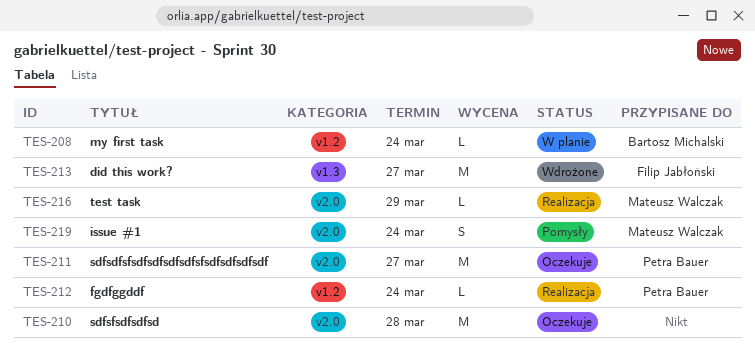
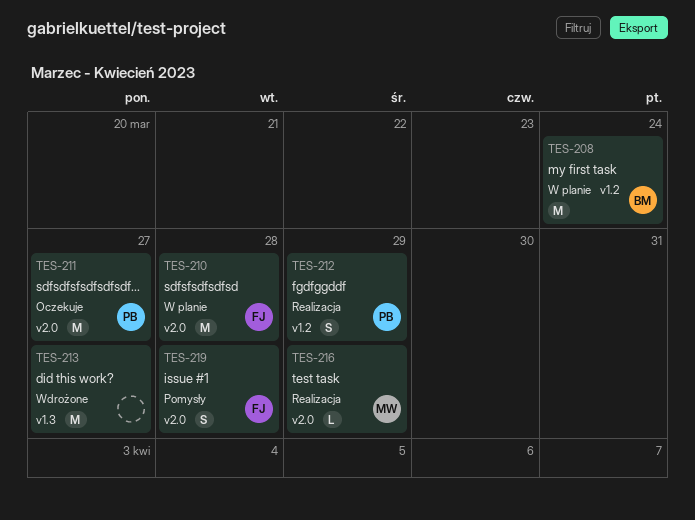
TES-208, estimate: L -> M
TES-210, status: Oczekuje -> W planie
TES-210, owner: none -> Filip Jabłoński
TES-212, estimate: L -> S
TES-212, due: Mar 24 -> Mar 29
TES-213, owner: Filip Jabłoński -> none
TES-219, owner: Mateusz Walczak -> Filip Jabłoński
TES-219, due: Mar 24 -> Mar 28

